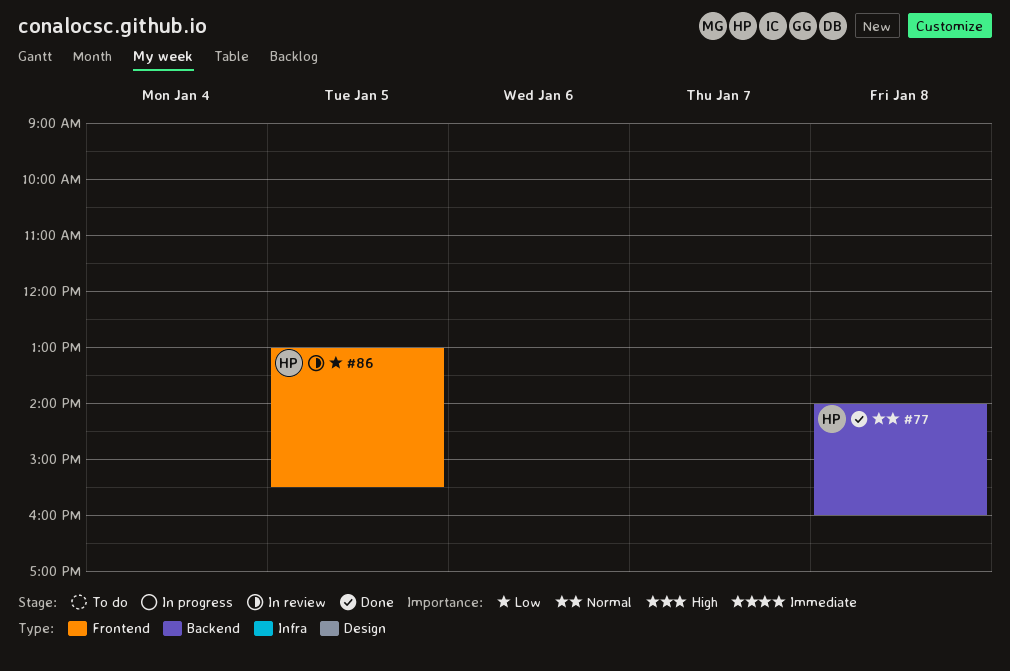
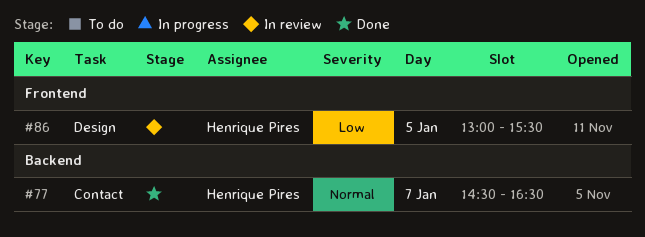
#77, day: Jan 8 -> Jan 7
#77, begins: 14:00 -> 14:30
#77, ends: 16:00 -> 16:30

